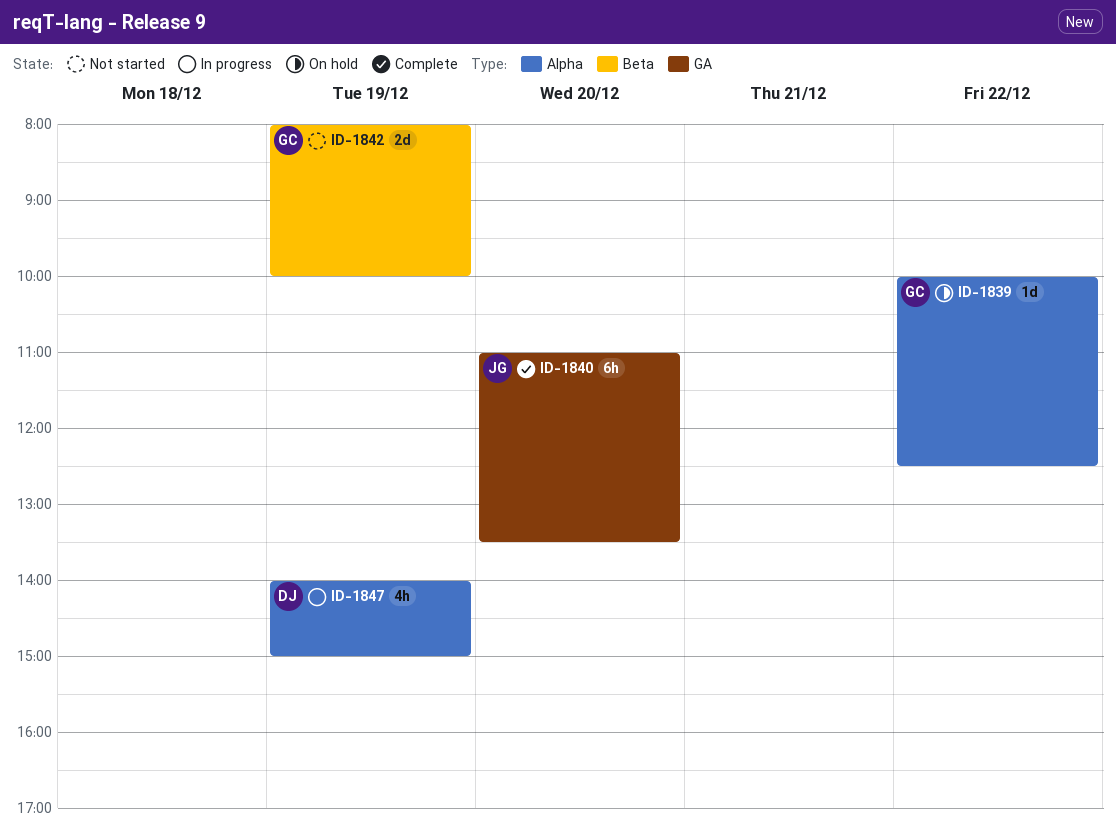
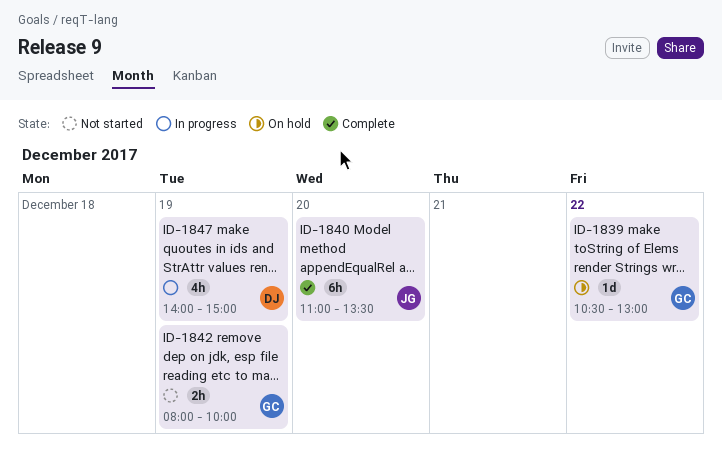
ID-1839, begins: 10:00 -> 10:30
ID-1839, ends: 12:30 -> 13:00
ID-1842, estimate: 2d -> 2h

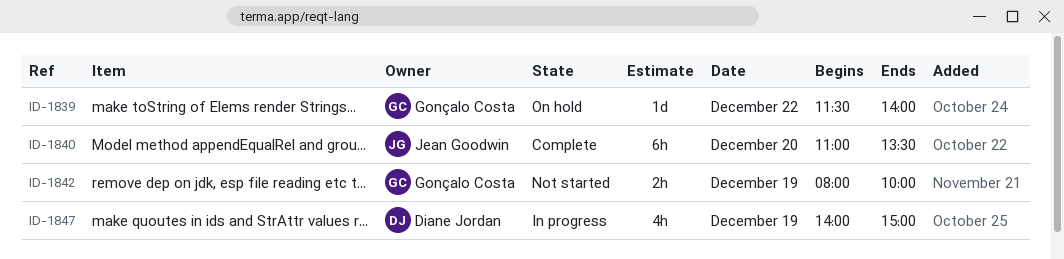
ID-1839, begins: 10:30 -> 11:30
ID-1839, ends: 13:00 -> 14:00

